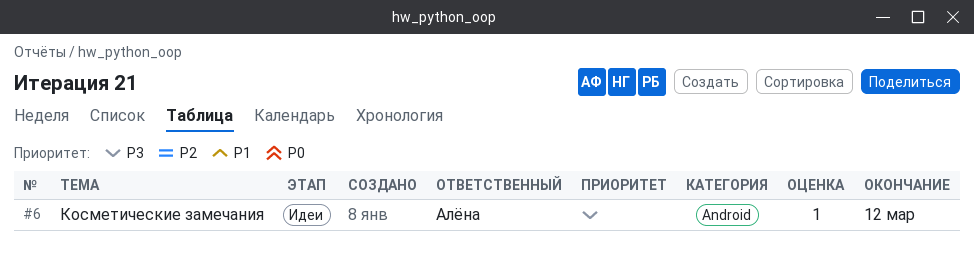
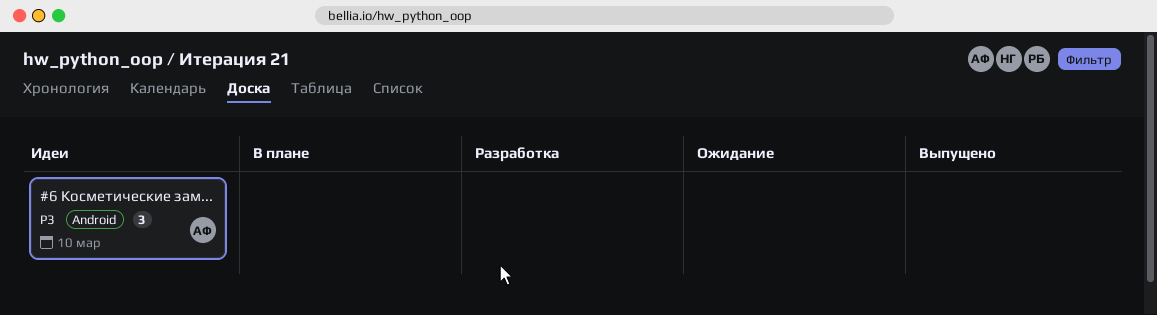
#6, estimate: 1 -> 3
#6, due: Mar 12 -> Mar 10

